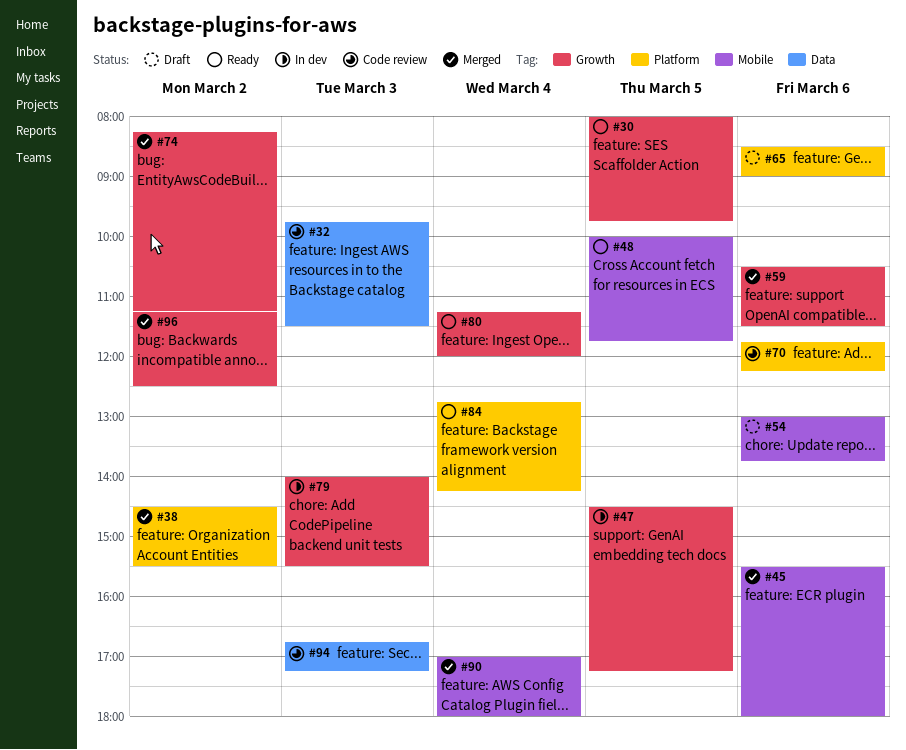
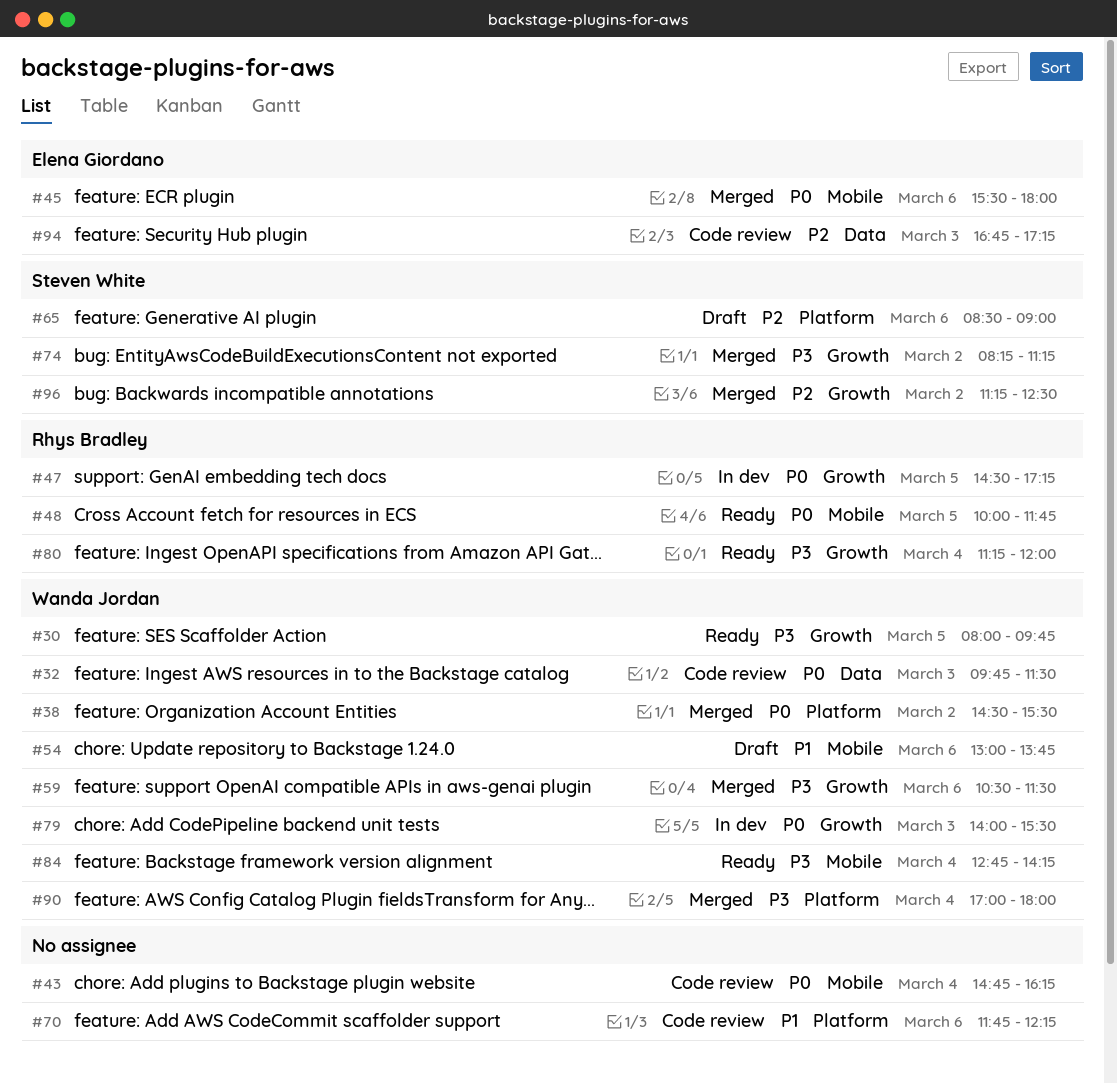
#43: none -> present
#84, label: Platform -> Mobile
#90, label: Mobile -> Platform

